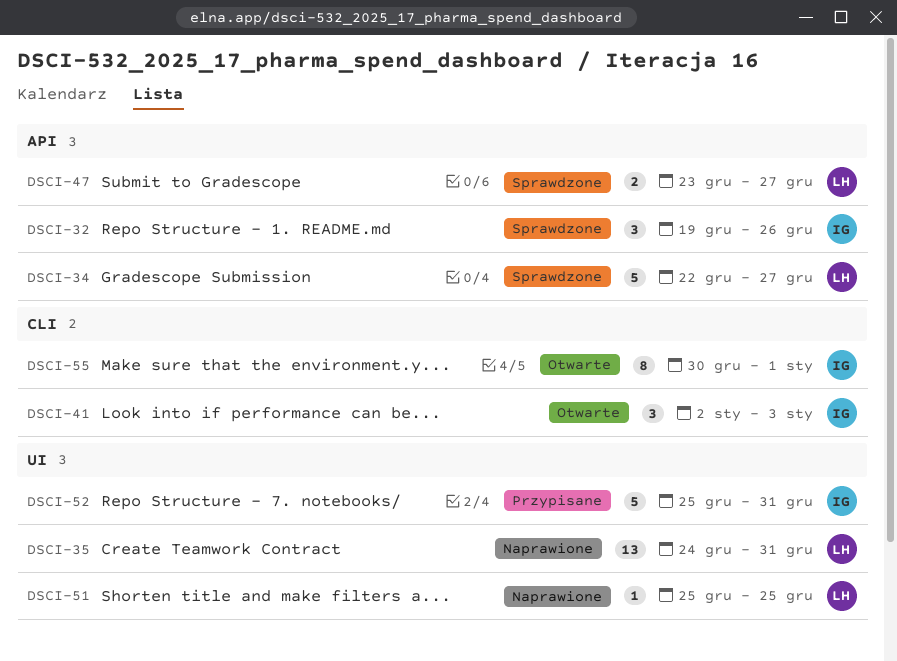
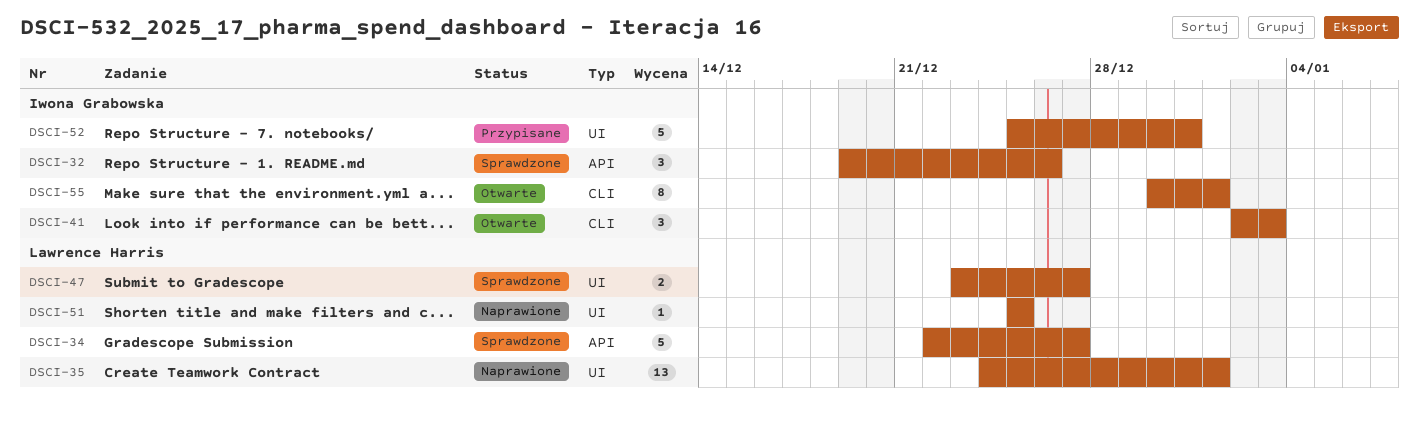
DSCI-35, due: Dec 31 -> Jan 1
DSCI-47, label: API -> UI

